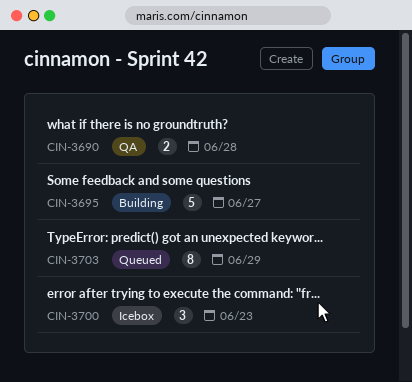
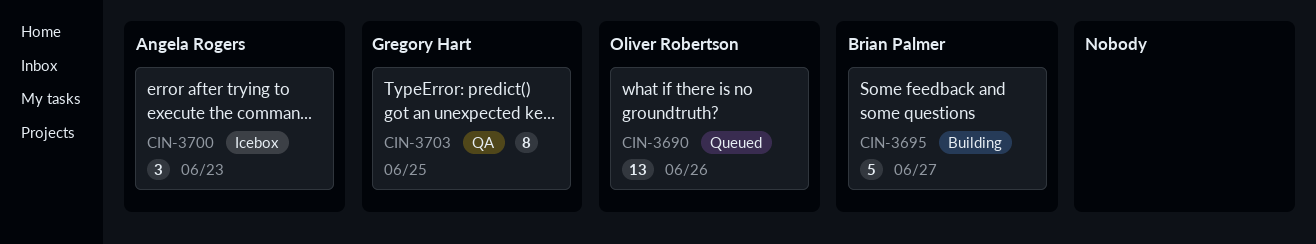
CIN-3690, status: QA -> Queued
CIN-3690, estimate: 2 -> 13
CIN-3690, due: Jun 28 -> Jun 26
CIN-3703, status: Queued -> QA
CIN-3703, due: Jun 29 -> Jun 25

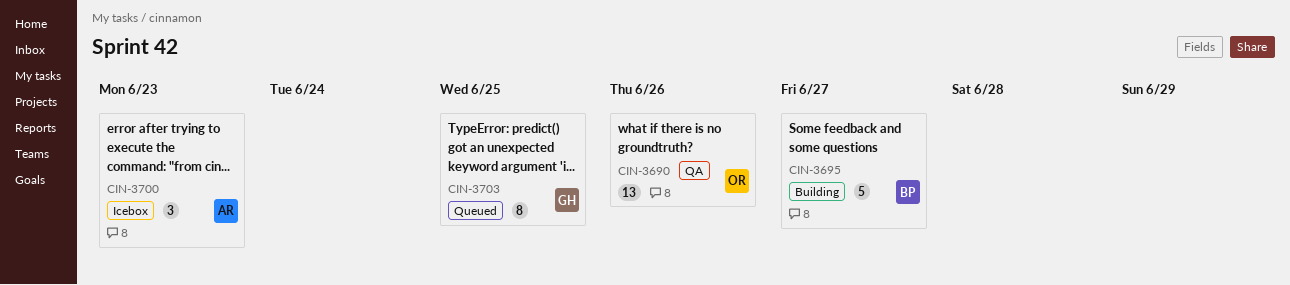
CIN-3690, status: Queued -> QA
CIN-3703, status: QA -> Queued

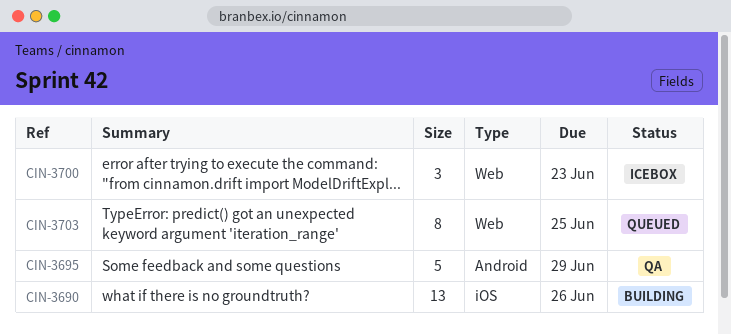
CIN-3690, status: QA -> Building
CIN-3695, status: Building -> QA
CIN-3695, due: Jun 27 -> Jun 29

